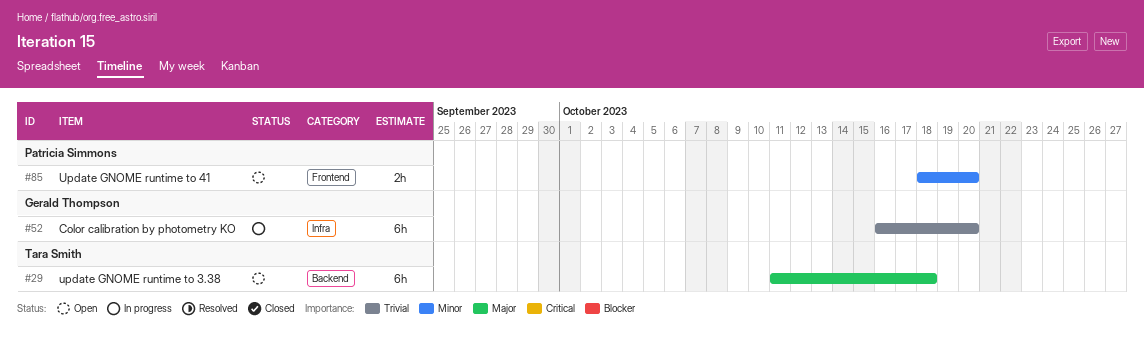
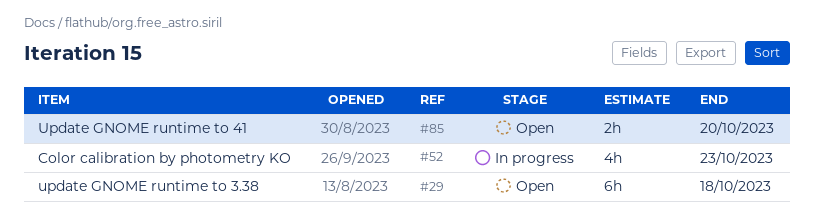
#52, estimate: 6h -> 4h
#52, due: Oct 20 -> Oct 23

